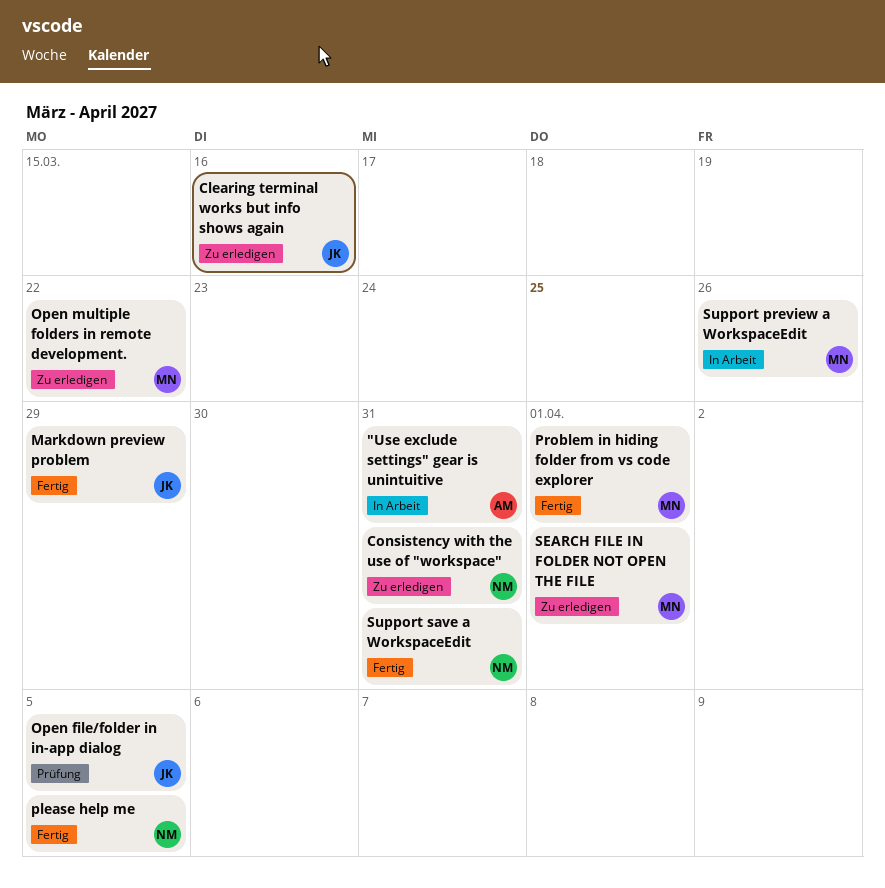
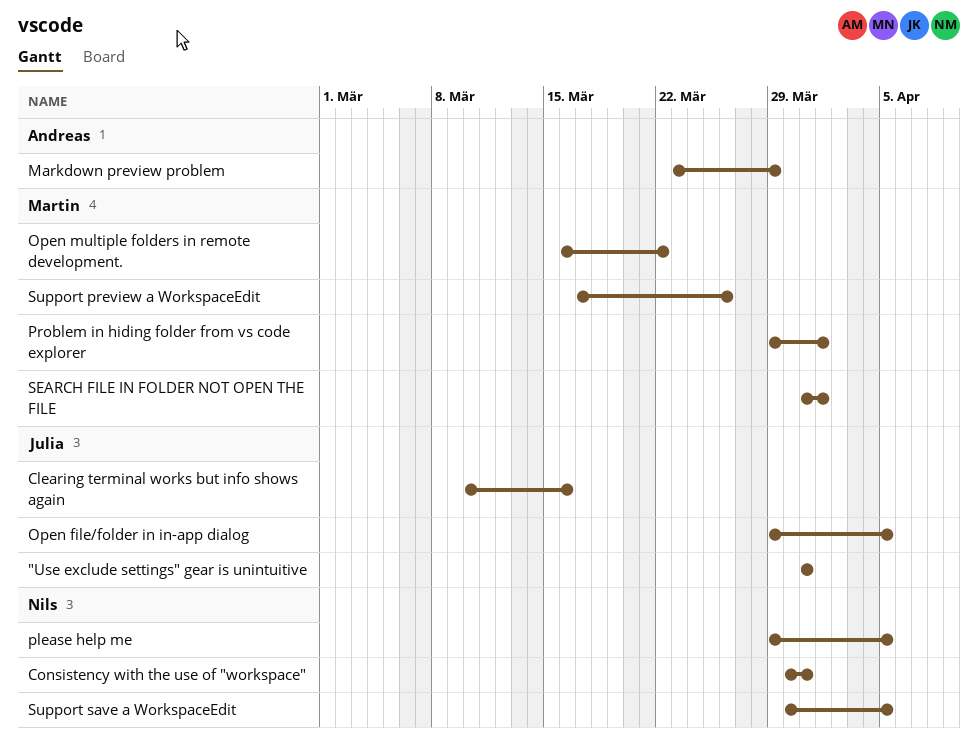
"Use exclude settings" gear is unintuitive, owner: Andreas -> Julia
Markdown preview problem, owner: Julia -> Andreas
Support save a WorkspaceEdit, due: Mar 31 -> Apr 5

